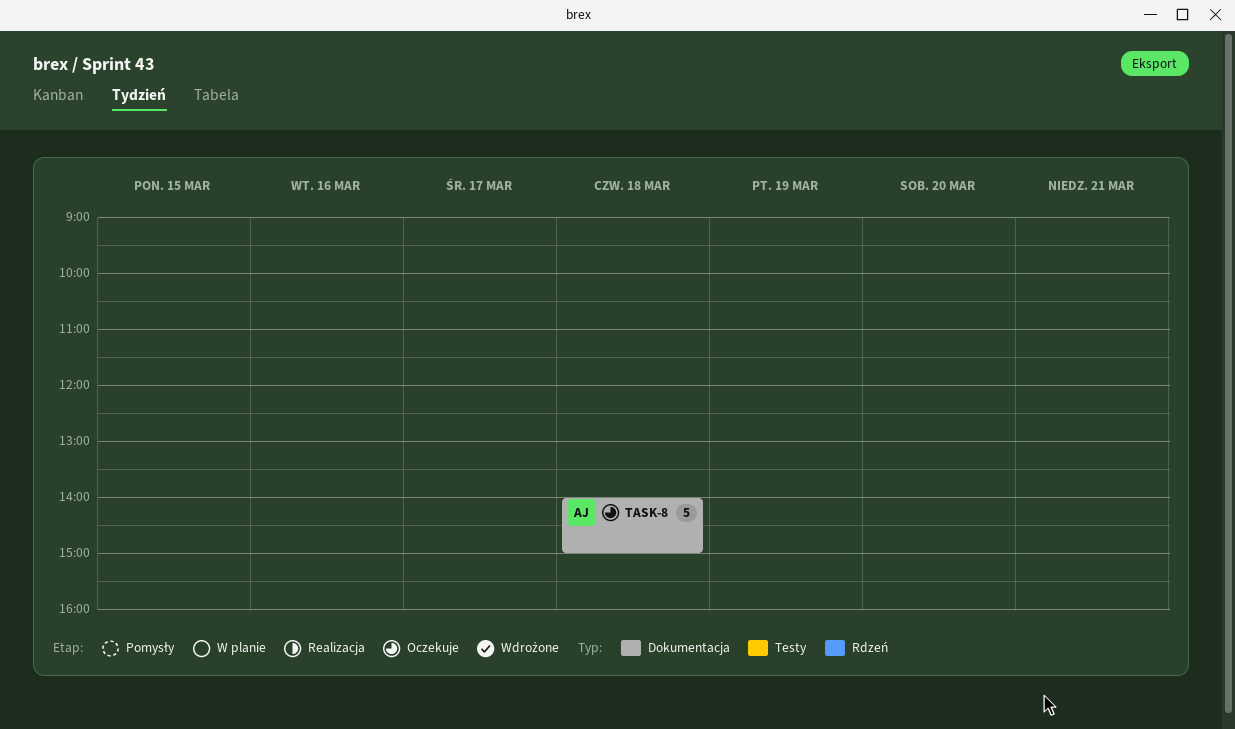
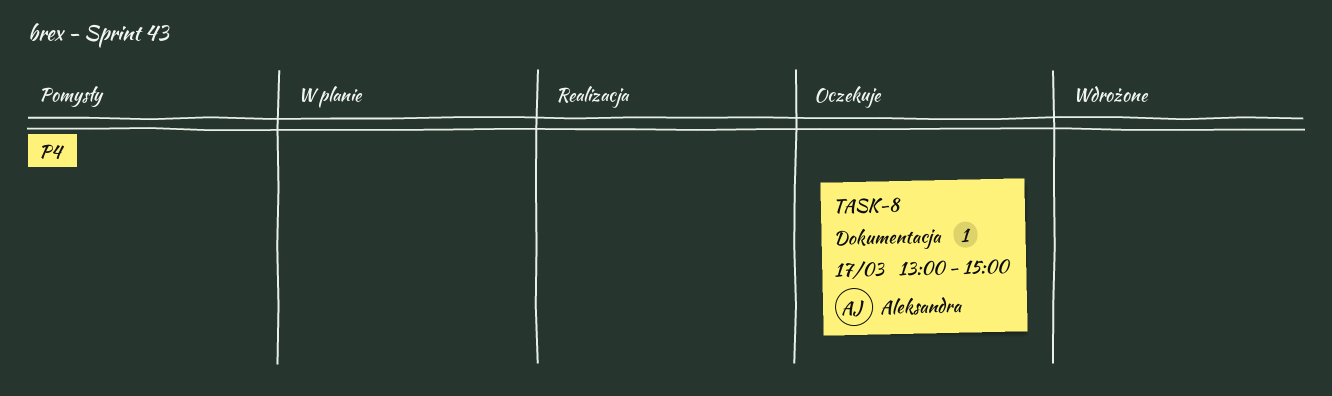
TASK-8, estimate: 5 -> 1
TASK-8, day: Mar 18 -> Mar 17
TASK-8, begins: 14:00 -> 13:00

